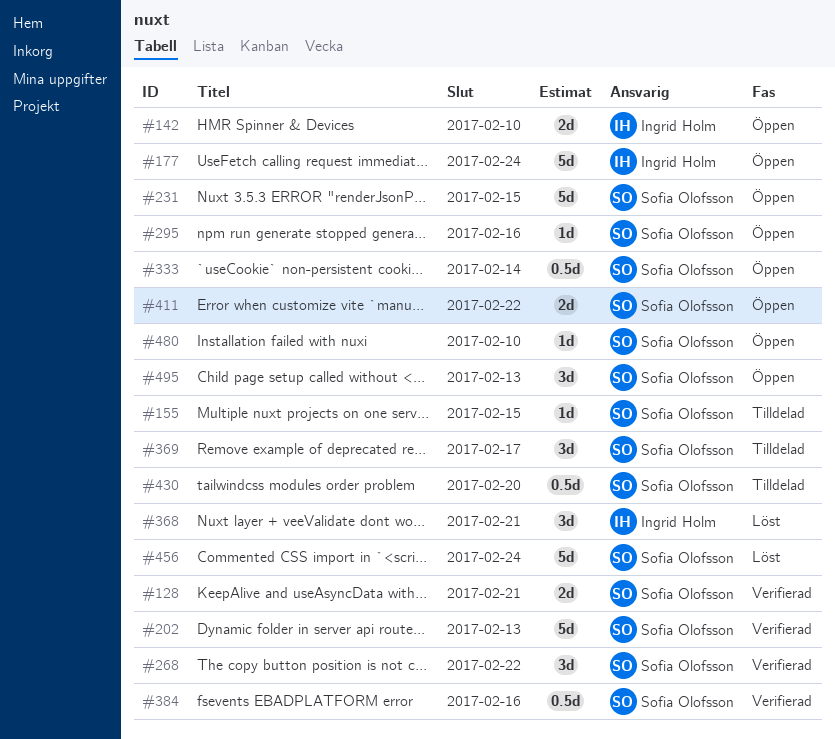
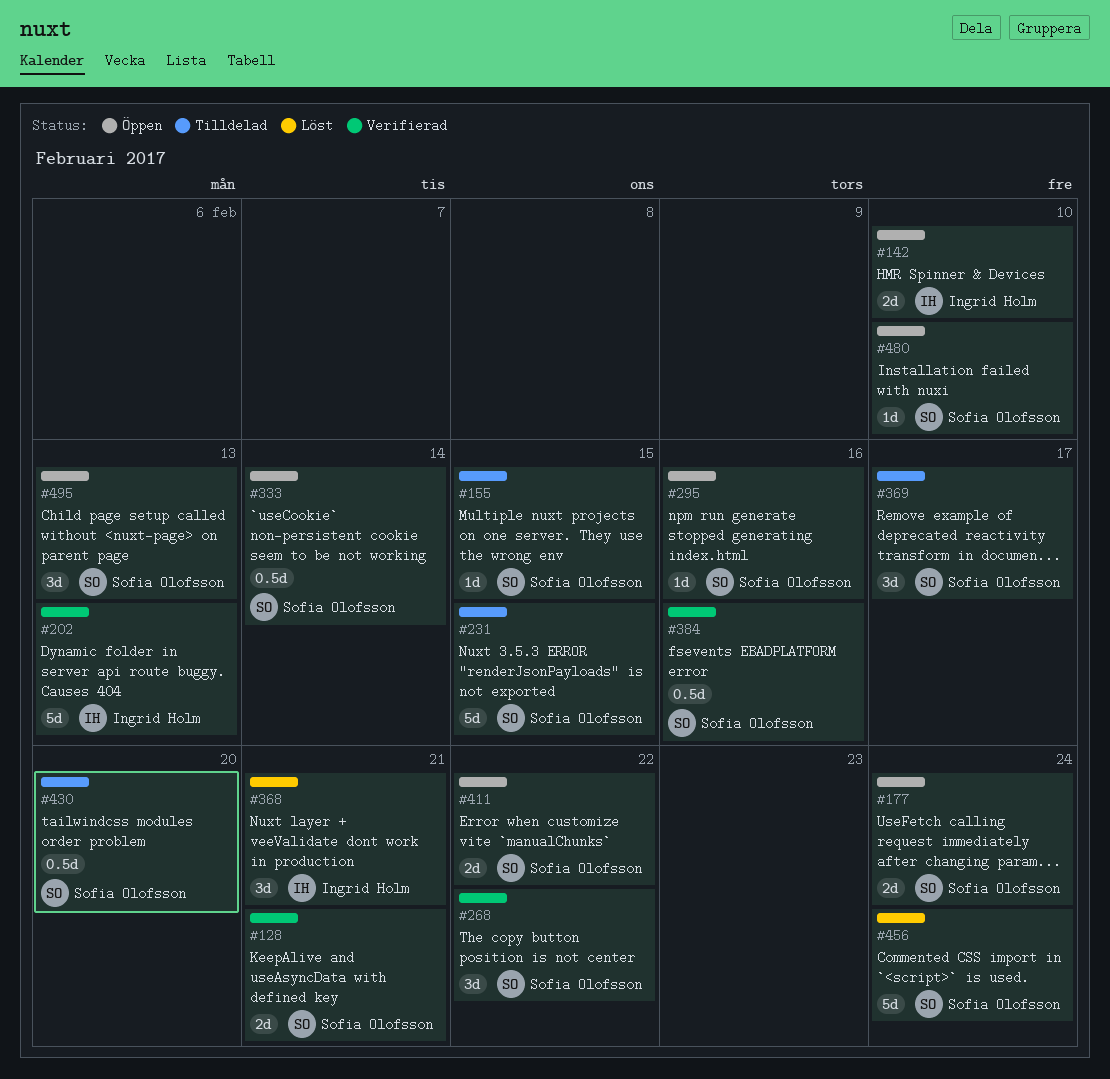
#177, owner: Ingrid Holm -> Sofia Olofsson
#177, estimate: 5d -> 2d
#202, owner: Sofia Olofsson -> Ingrid Holm
#231, status: Öppen -> Tilldelad

